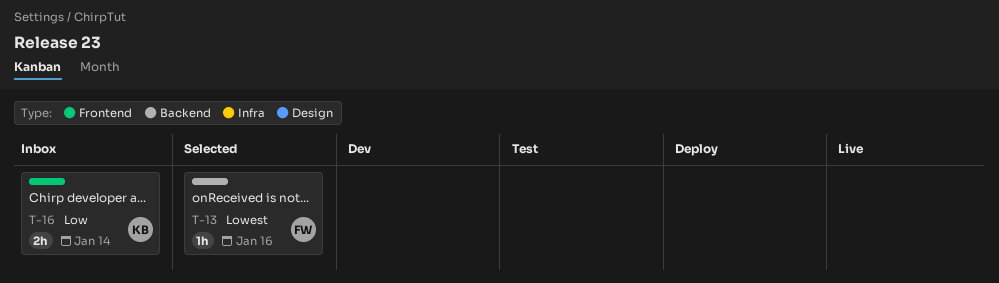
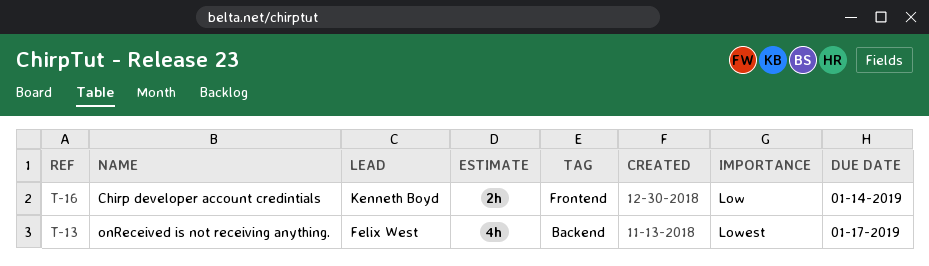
T-13, estimate: 1h -> 4h
T-13, due: Jan 16 -> Jan 17

